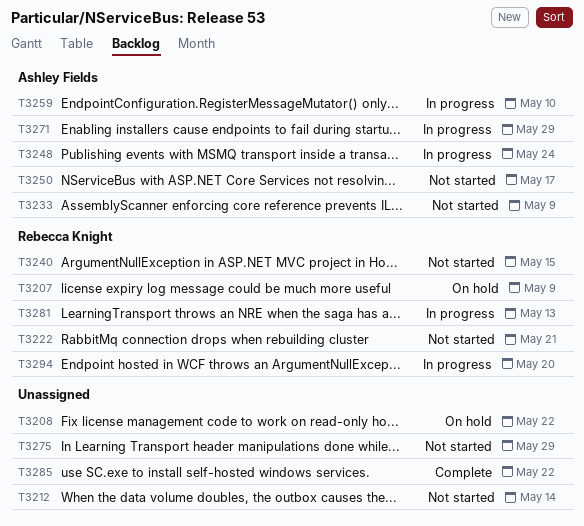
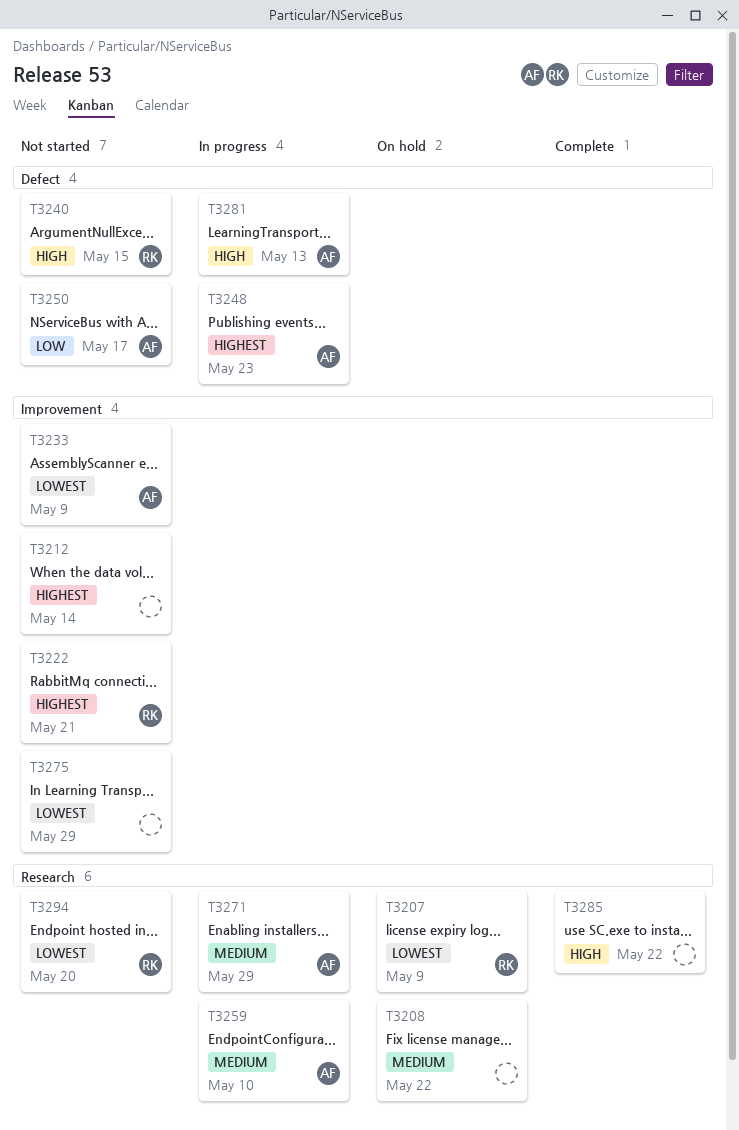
T3248, due: May 24 -> May 23
T3281, owner: Rebecca Knight -> Ashley Fields
T3294, status: In progress -> Not started

